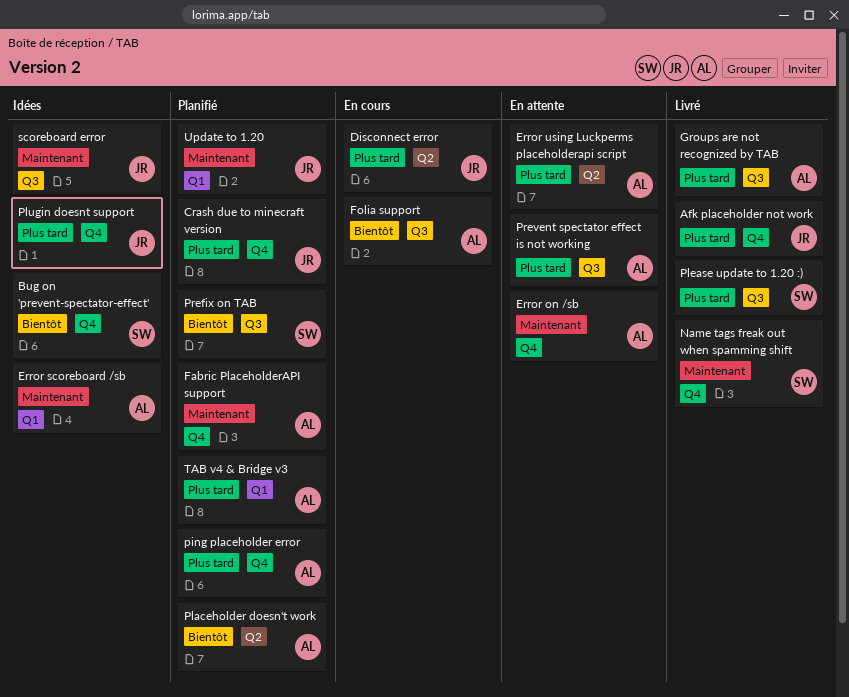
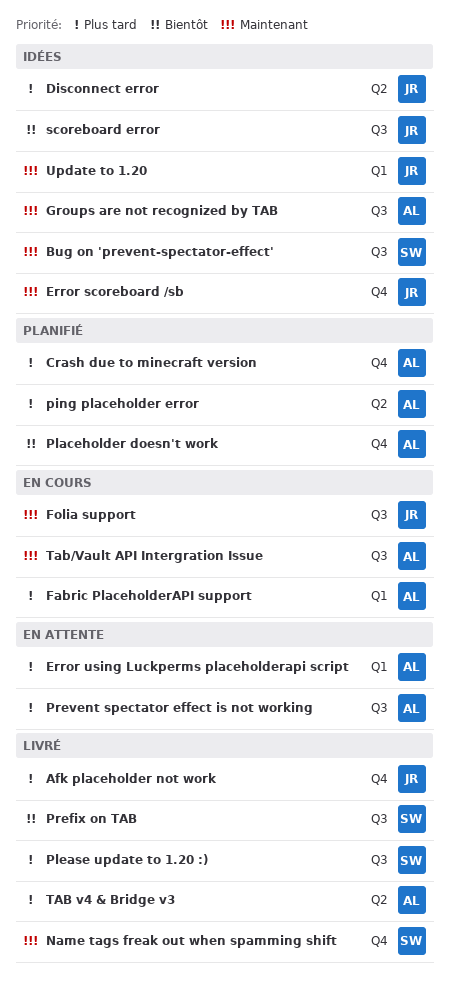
Bug on 'prevent-spectator-effect', priority: Bientôt -> Maintenant
Bug on 'prevent-spectator-effect', label: Q4 -> Q3
Crash due to minecraft version, owner: JR -> AL
Disconnect error, status: En cours -> Idées
Error on /sb: present -> none
Error scoreboard /sb, owner: AL -> JR
Error scoreboard /sb, label: Q1 -> Q4
Error using Luckperms placeholderapi script, label: Q2 -> Q1
Fabric PlaceholderAPI support, status: Planifié -> En cours
Fabric PlaceholderAPI support, priority: Maintenant -> Plus tard
Fabric PlaceholderAPI support, label: Q4 -> Q1
Folia support, owner: AL -> JR
Folia support, priority: Bientôt -> Maintenant
Groups are not recognized by TAB, status: Livré -> Idées
Groups are not recognized by TAB, priority: Plus tard -> Maintenant
ping placeholder error, label: Q4 -> Q2
Placeholder doesn't work, label: Q2 -> Q4
Plugin doesnt support: present -> none
Prefix on TAB, status: Planifié -> Livré
scoreboard error, priority: Maintenant -> Bientôt
TAB v4 & Bridge v3, status: Planifié -> Livré
TAB v4 & Bridge v3, label: Q1 -> Q2
Tab/Vault API Intergration Issue: none -> present
Update to 1.20, status: Planifié -> Idées

